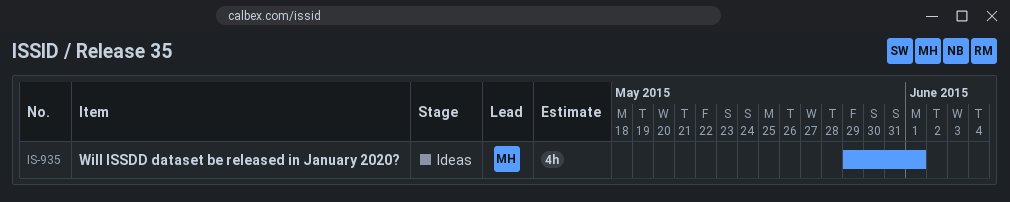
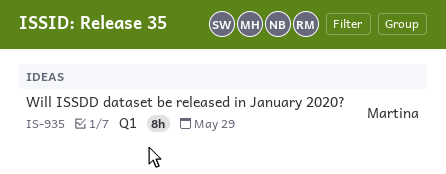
IS-935, estimate: 4h -> 8h
IS-935, due: Jun 1 -> May 29

